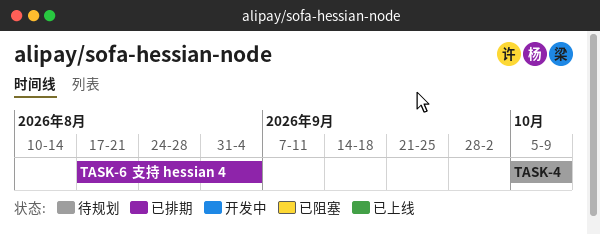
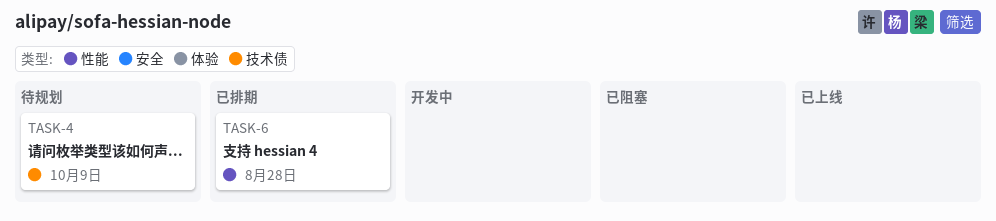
TASK-6, due: Sep 4 -> Aug 28

